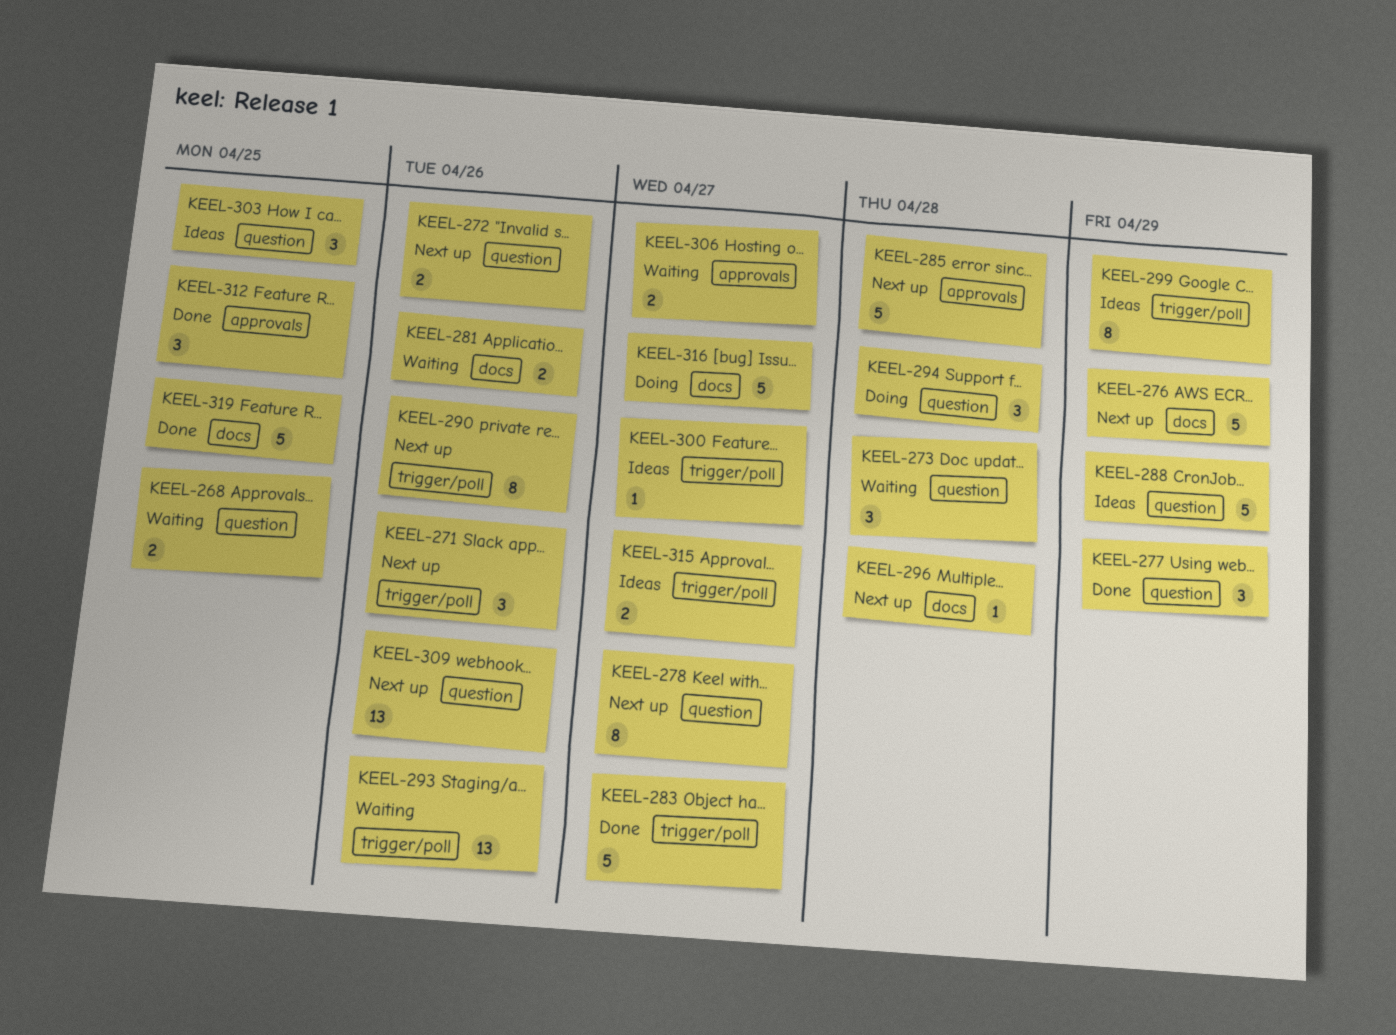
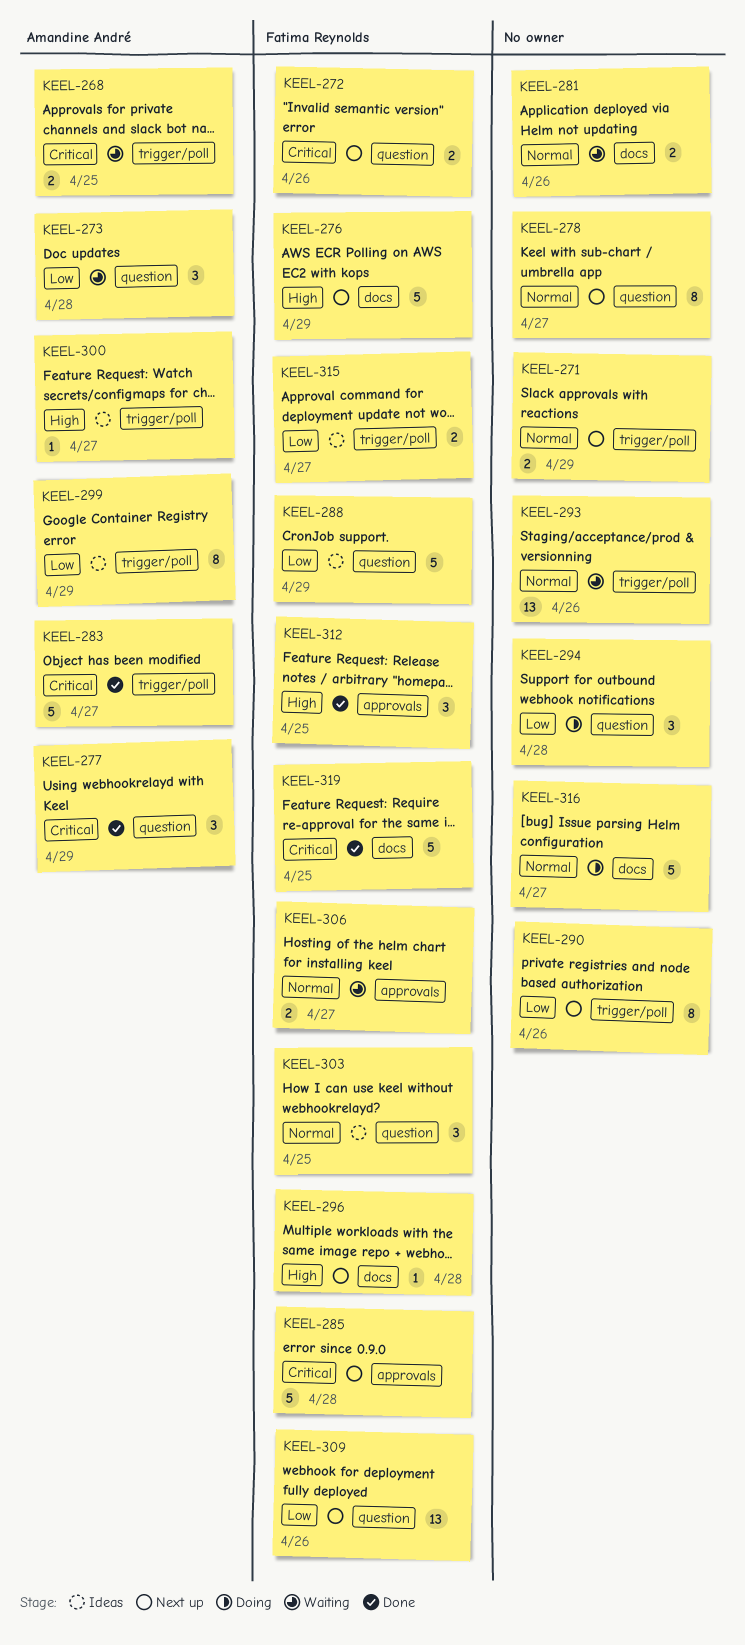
KEEL-268, label: question -> trigger/poll
KEEL-271, estimate: 3 -> 2
KEEL-271, due: Apr 26 -> Apr 29

